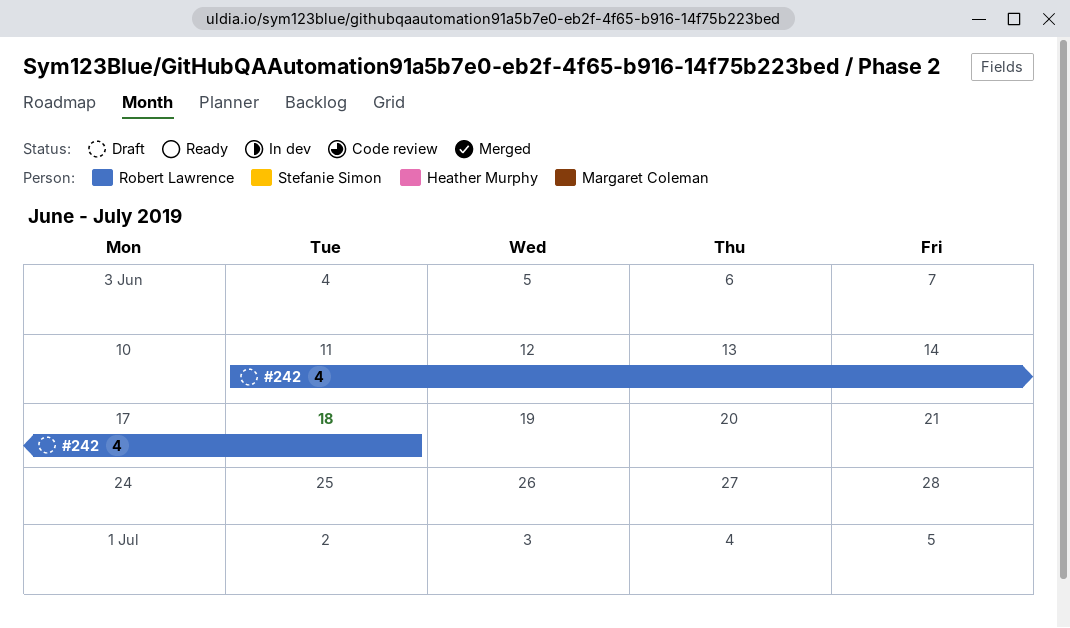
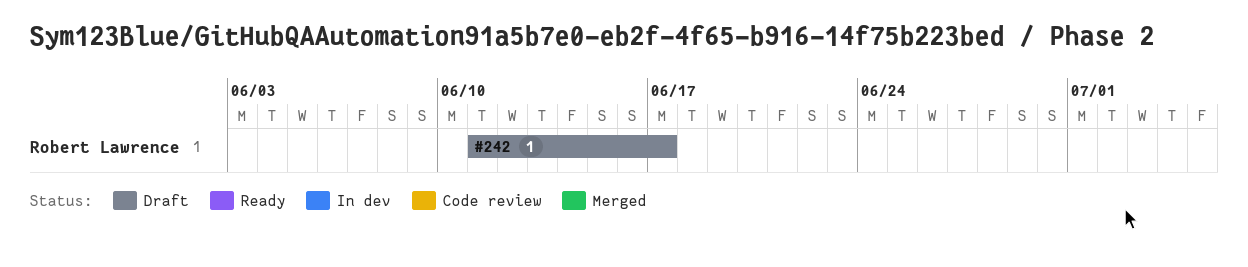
#242, estimate: 4 -> 1
#242, due: Jun 18 -> Jun 17

